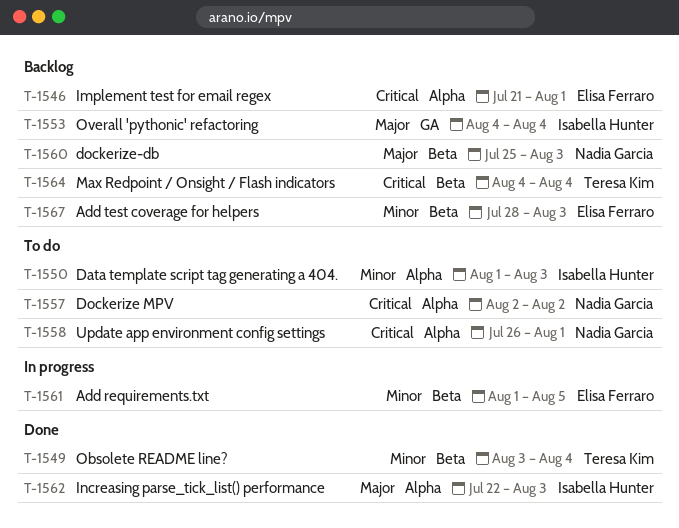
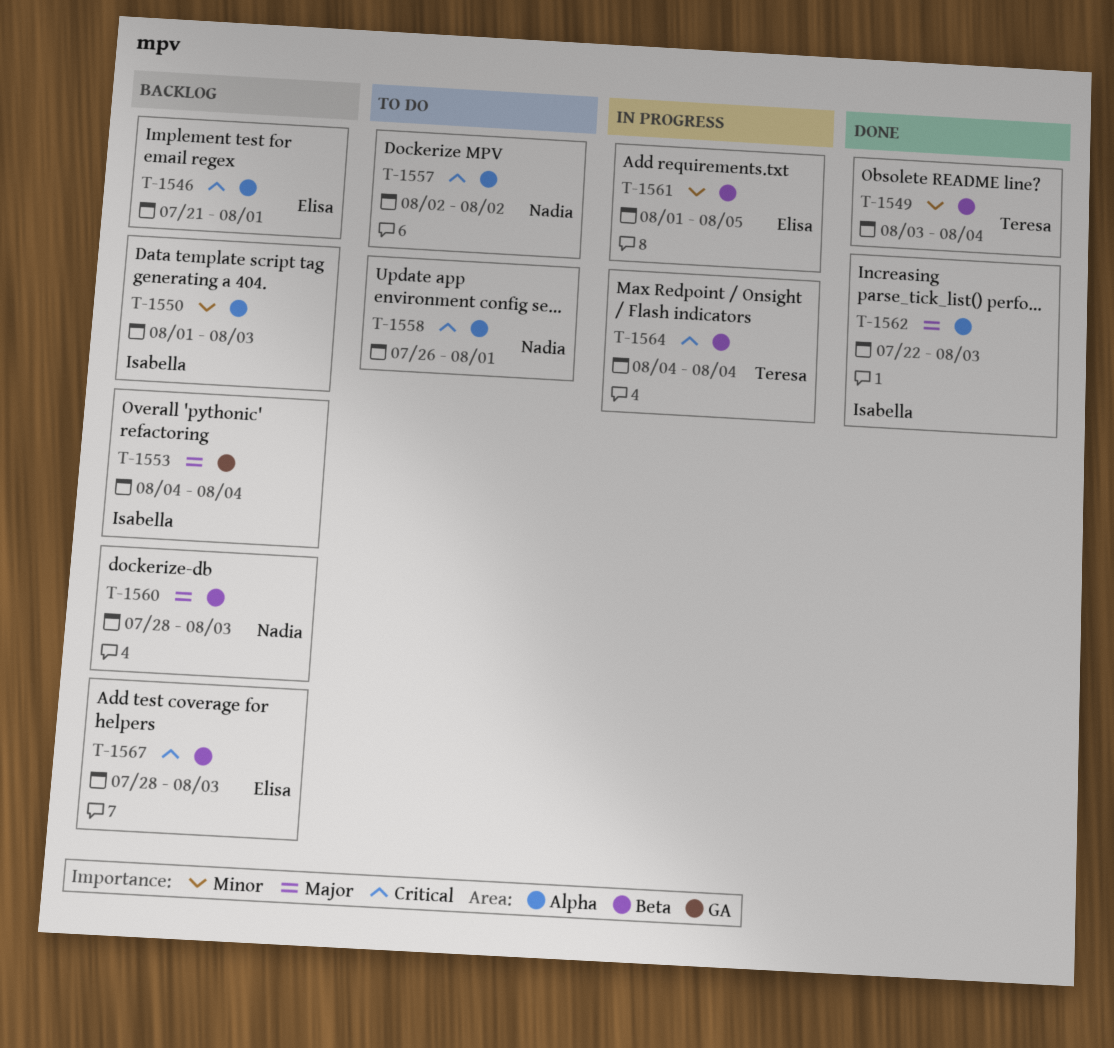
T-1550, status: To do -> Backlog
T-1560, start: Jul 25 -> Jul 28
T-1564, status: Backlog -> In progress
T-1567, priority: Minor -> Critical

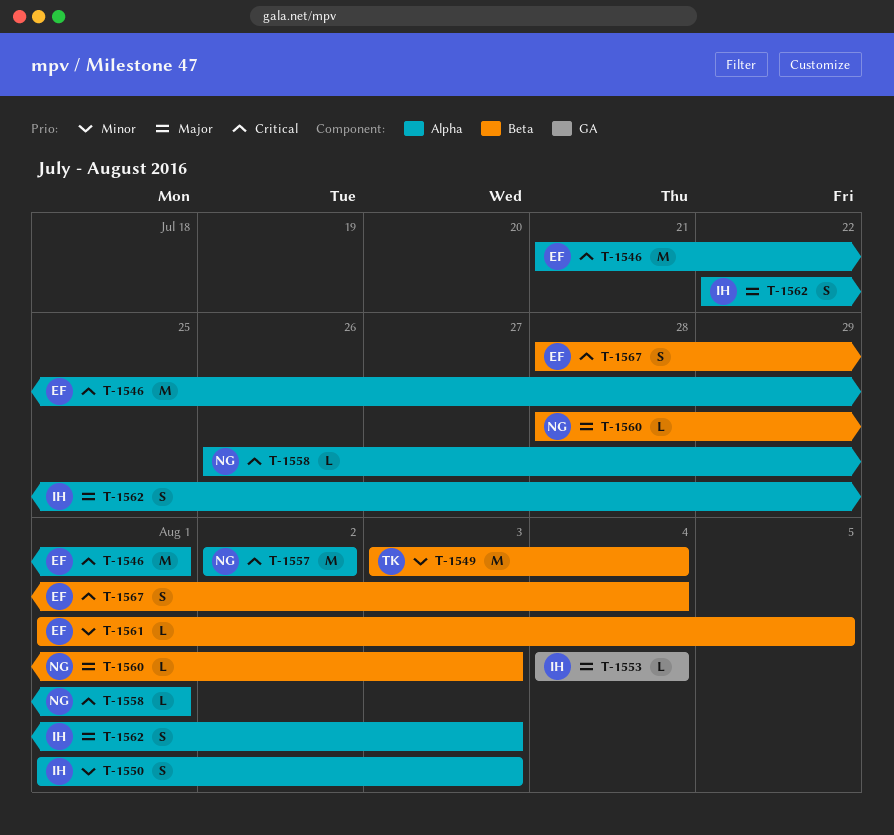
T-1564: present -> none
T-1567, due: Aug 3 -> Aug 4

